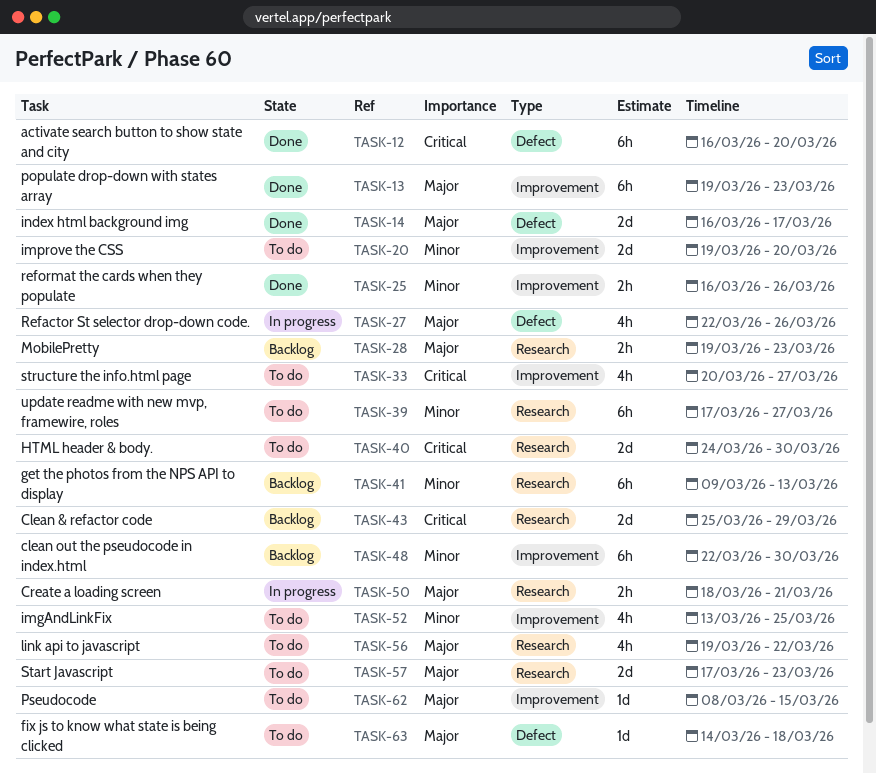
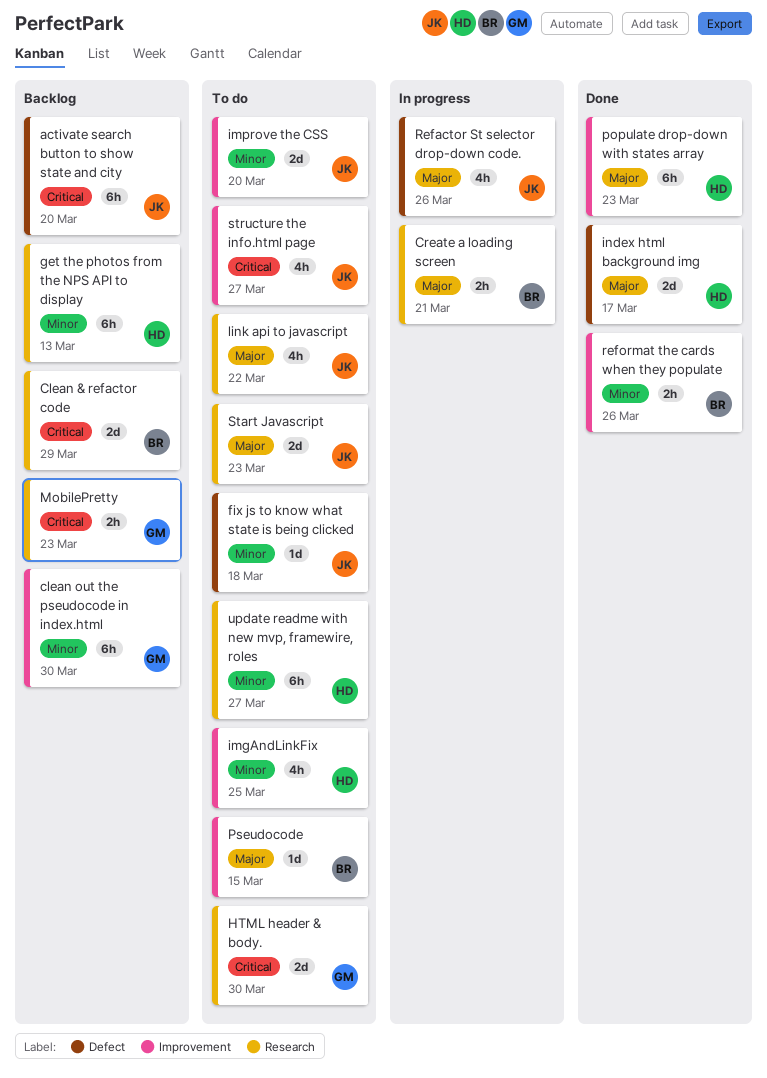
activate search button to show state and city, status: Done -> Backlog
fix js to know what state is being clicked, priority: Major -> Minor
MobilePretty, priority: Major -> Critical

